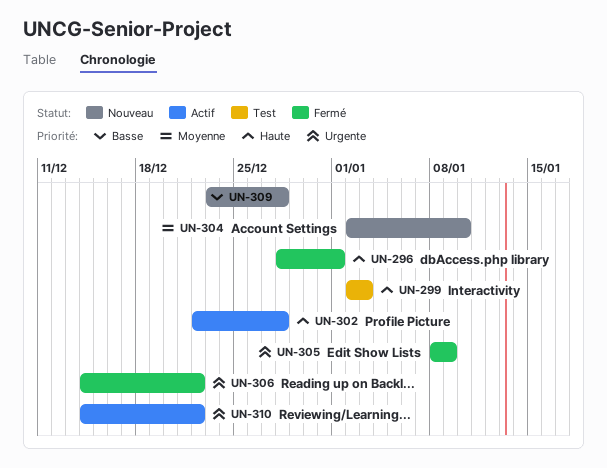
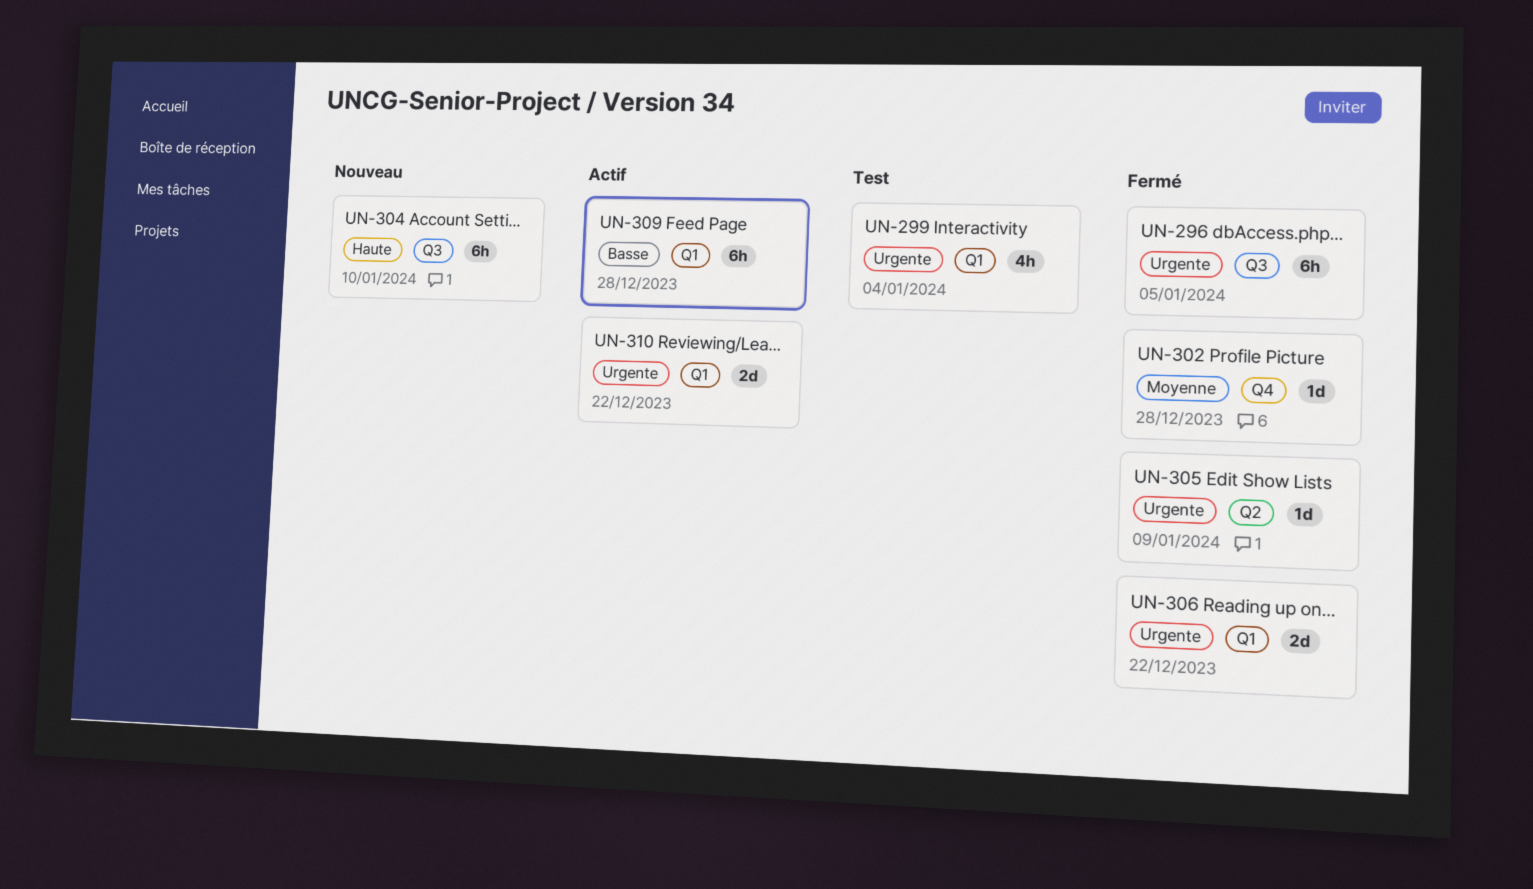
UN-296, priority: Haute -> Urgente
UN-296, due: Jan 1 -> Jan 5
UN-299, priority: Haute -> Urgente
UN-299, due: Jan 3 -> Jan 4
UN-302, status: Actif -> Fermé
UN-302, priority: Haute -> Moyenne
UN-304, priority: Moyenne -> Haute
UN-309, status: Nouveau -> Actif

